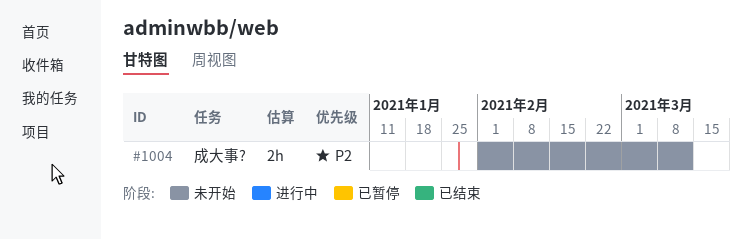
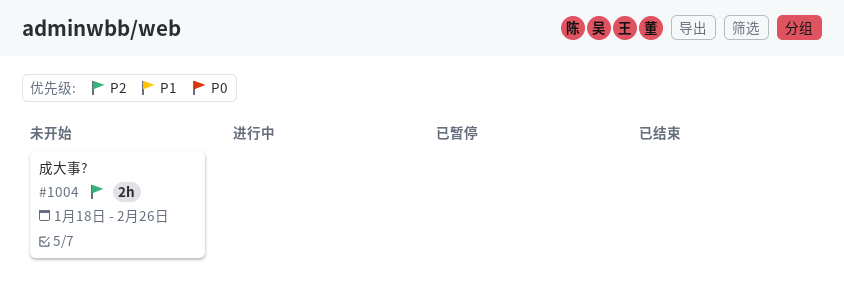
#1004, start: Feb 1 -> Jan 18
#1004, due: Mar 12 -> Feb 26

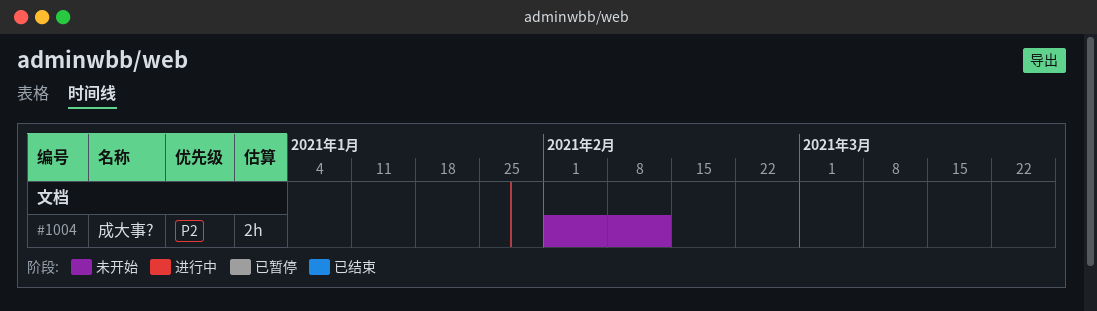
#1004, start: Jan 18 -> Feb 1
#1004, due: Feb 26 -> Feb 12

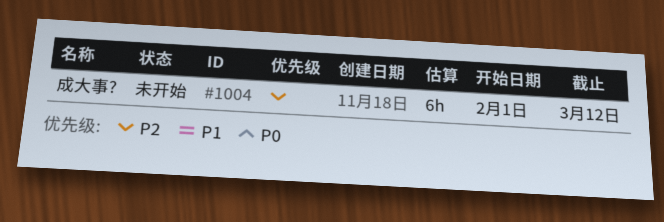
#1004, estimate: 2h -> 6h
#1004, due: Feb 12 -> Mar 12

